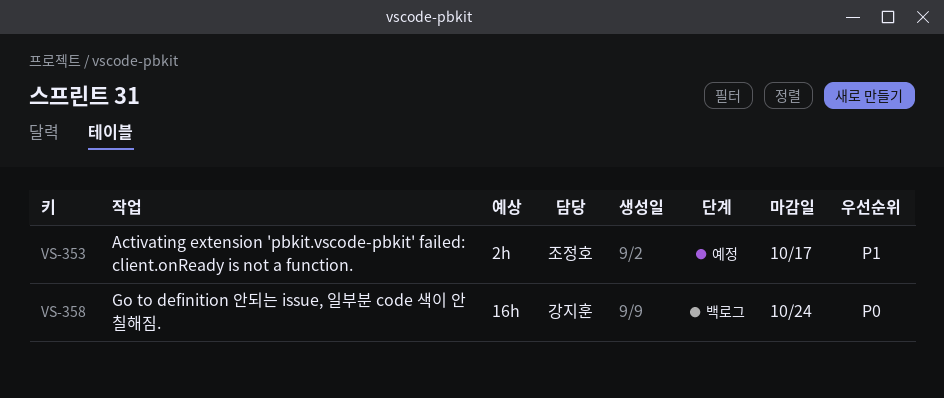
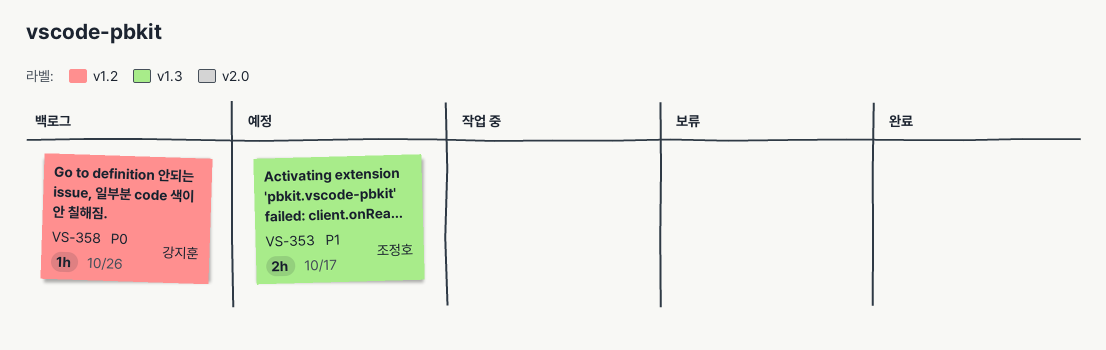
VS-358, estimate: 16h -> 1h
VS-358, due: Oct 24 -> Oct 26

